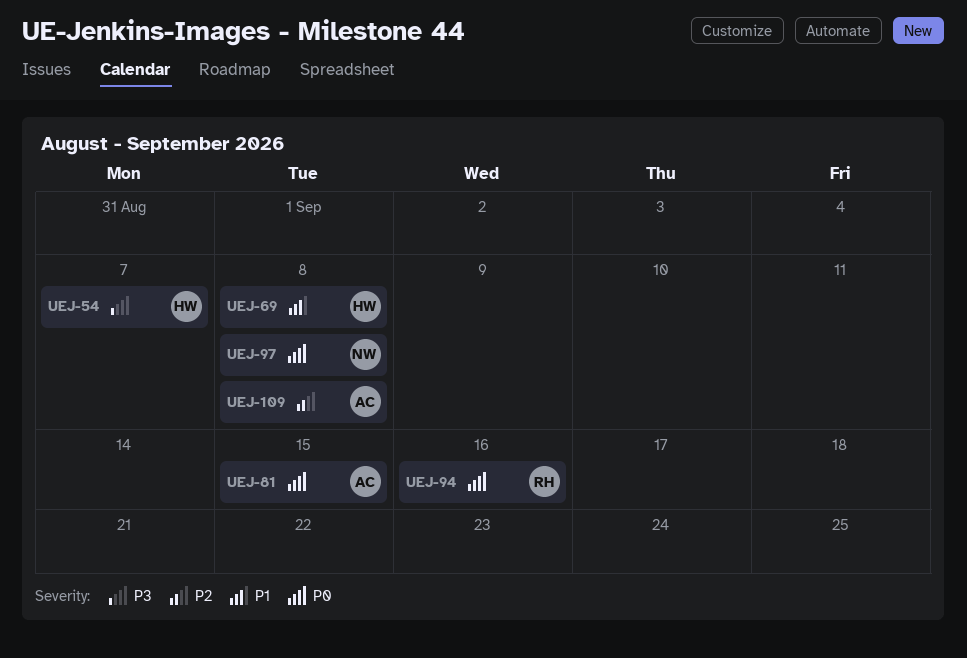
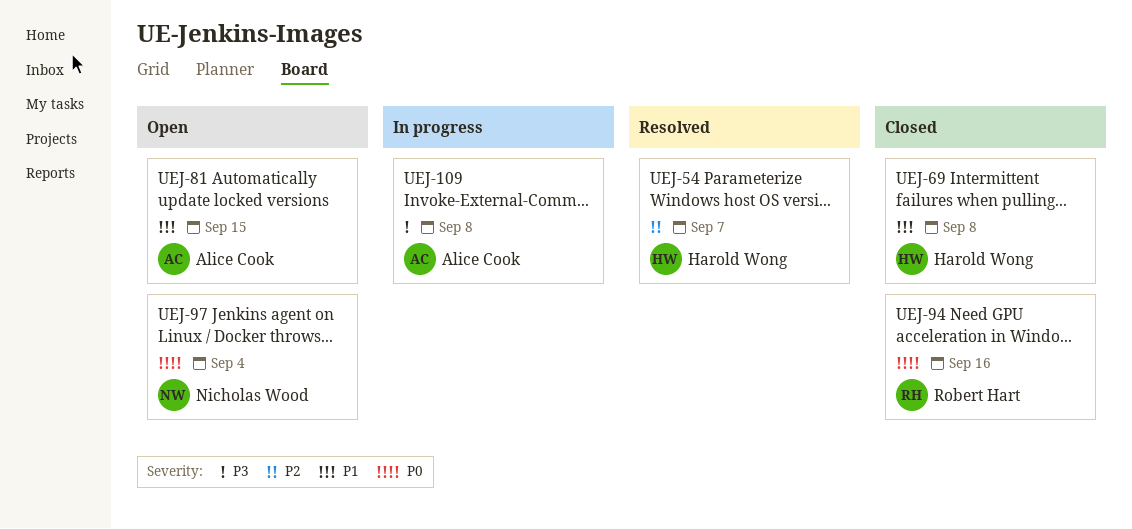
UEJ-54, priority: P3 -> P2
UEJ-81, priority: P0 -> P1
UEJ-97, due: Sep 8 -> Sep 4
UEJ-109, priority: P2 -> P3

